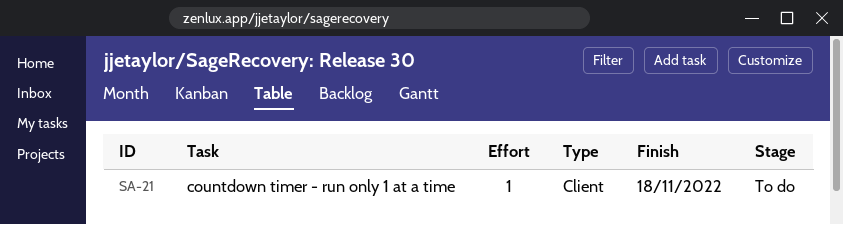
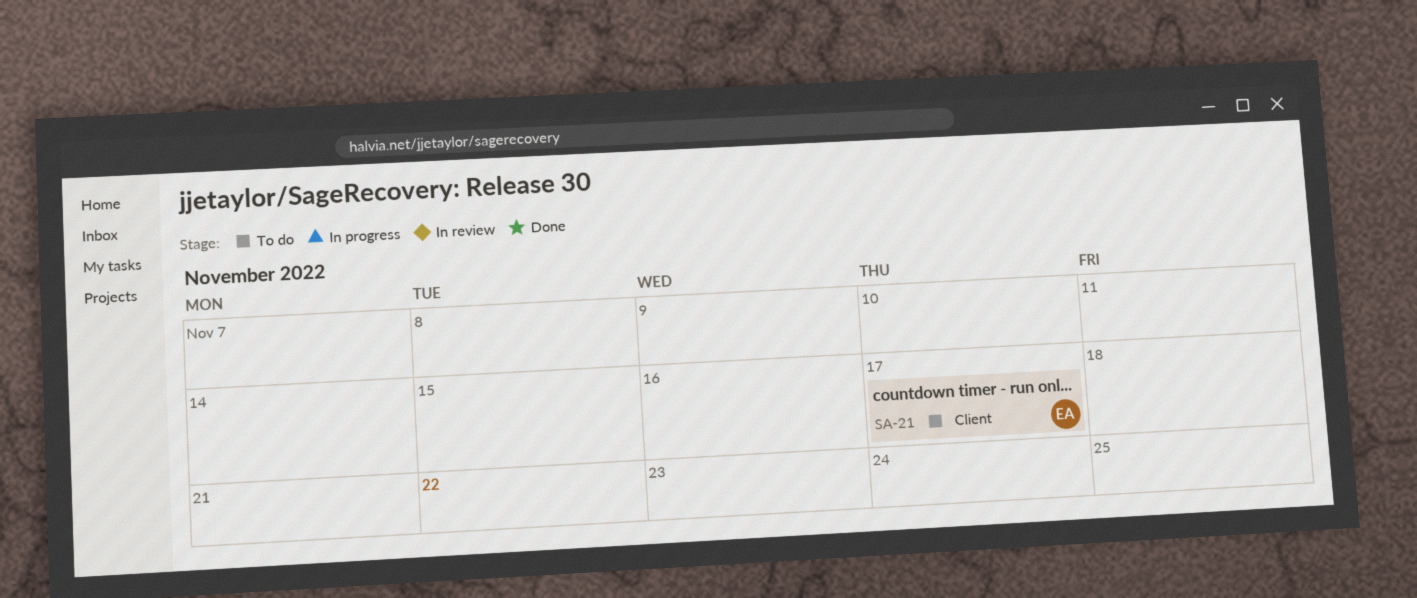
SA-21, due: Nov 18 -> Nov 17

